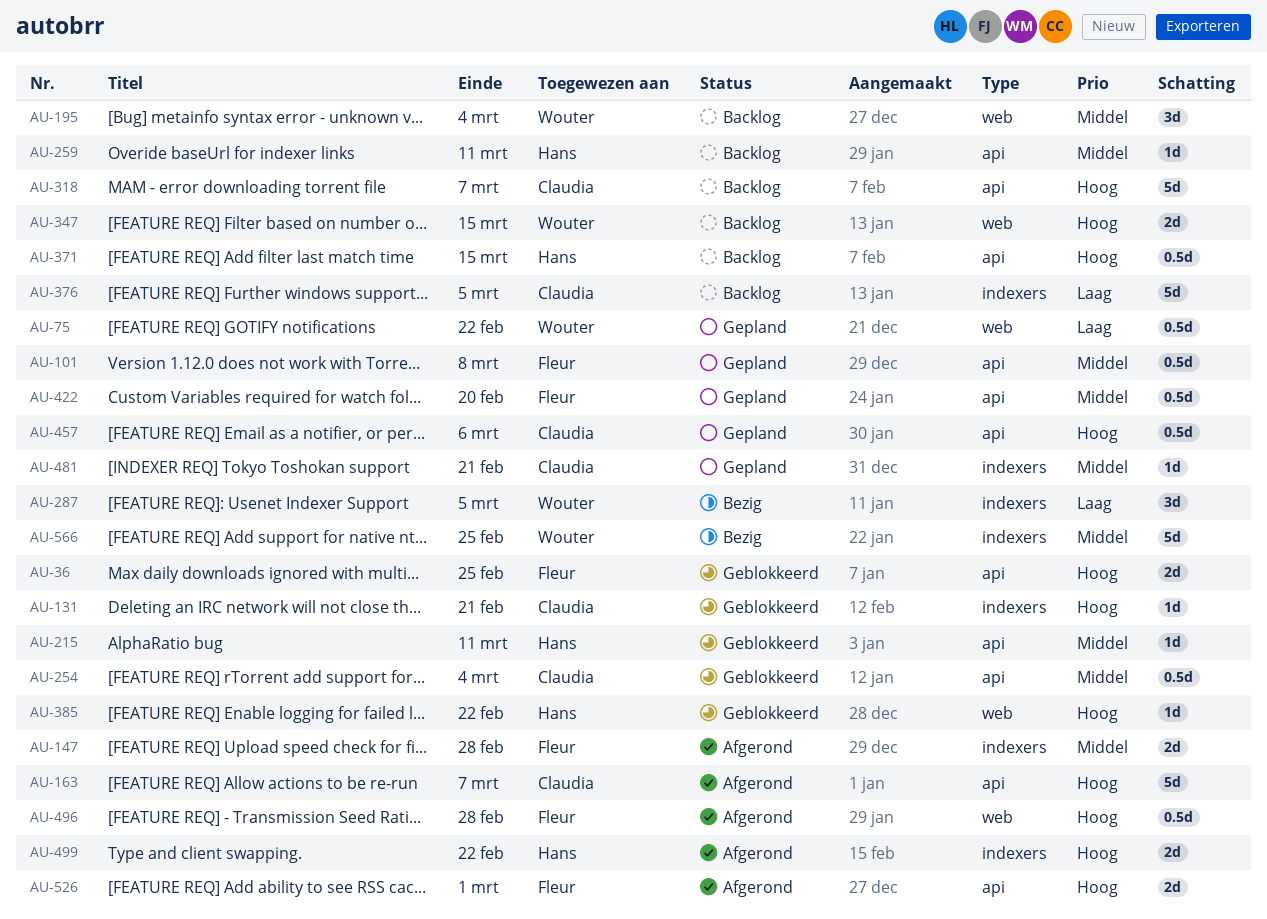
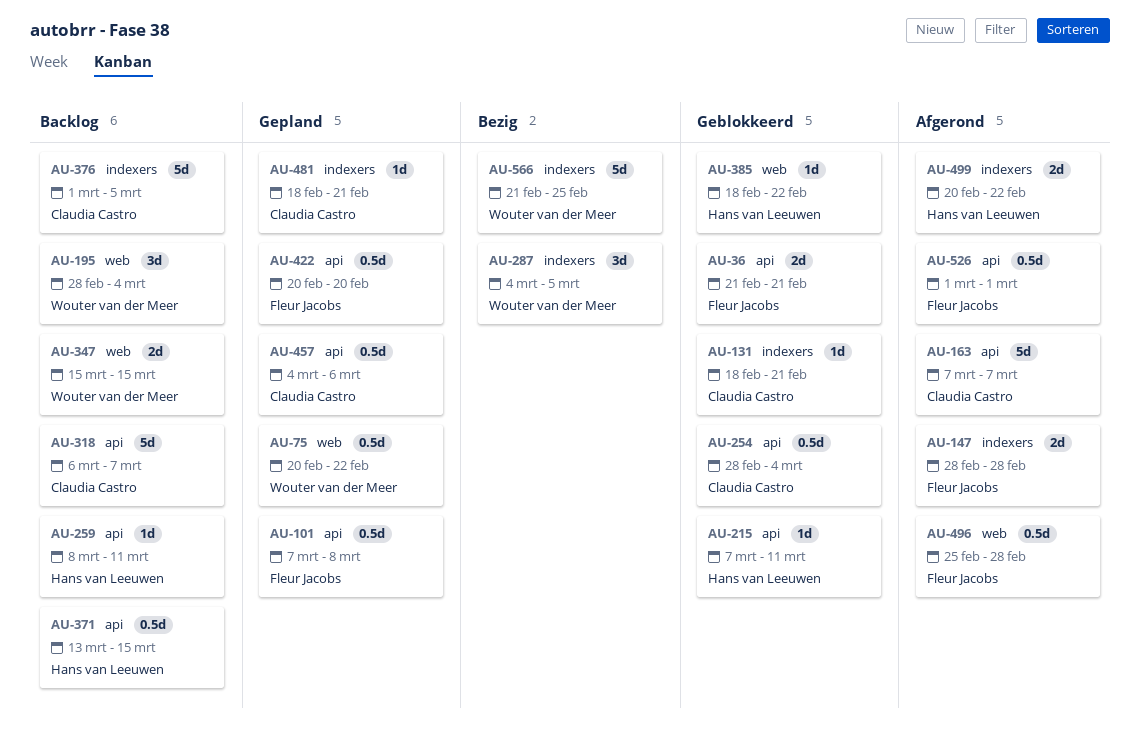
AU-36, due: Feb 25 -> Feb 21
AU-526, estimate: 2d -> 0.5d

